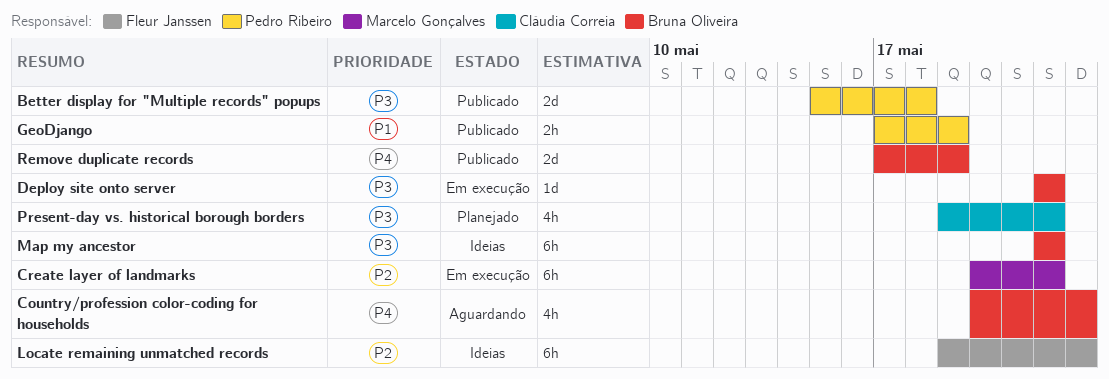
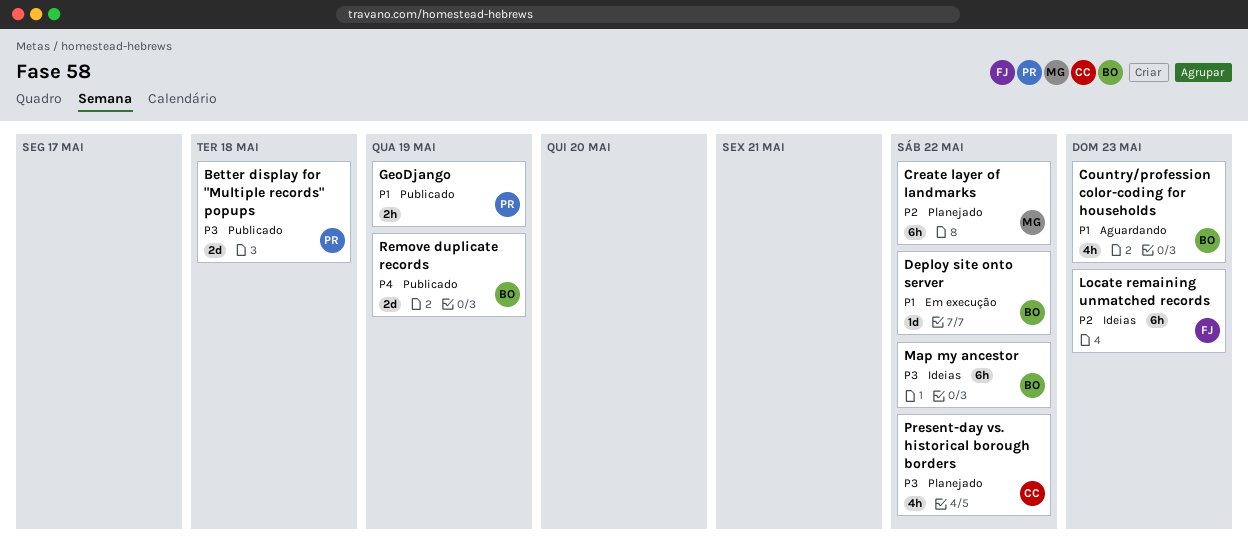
Country/profession color-coding for households, priority: P4 -> P1
Create layer of landmarks, status: Em execução -> Planejado
Deploy site onto server, priority: P3 -> P1

